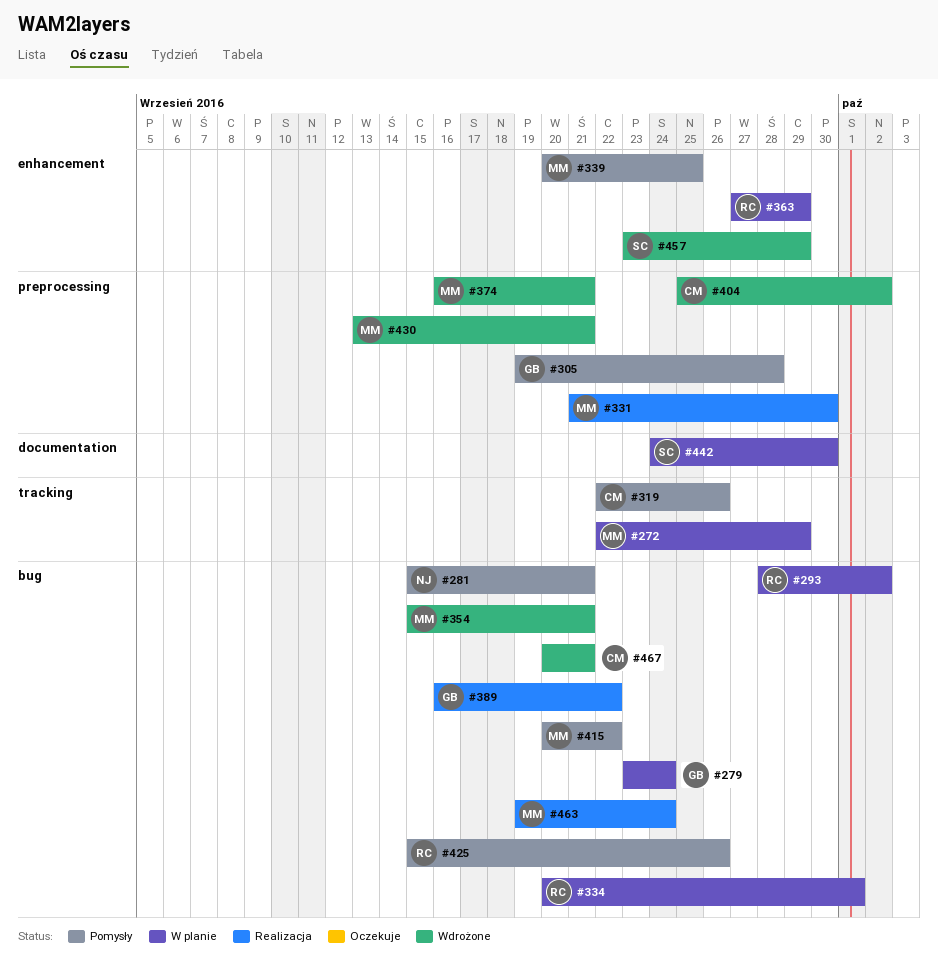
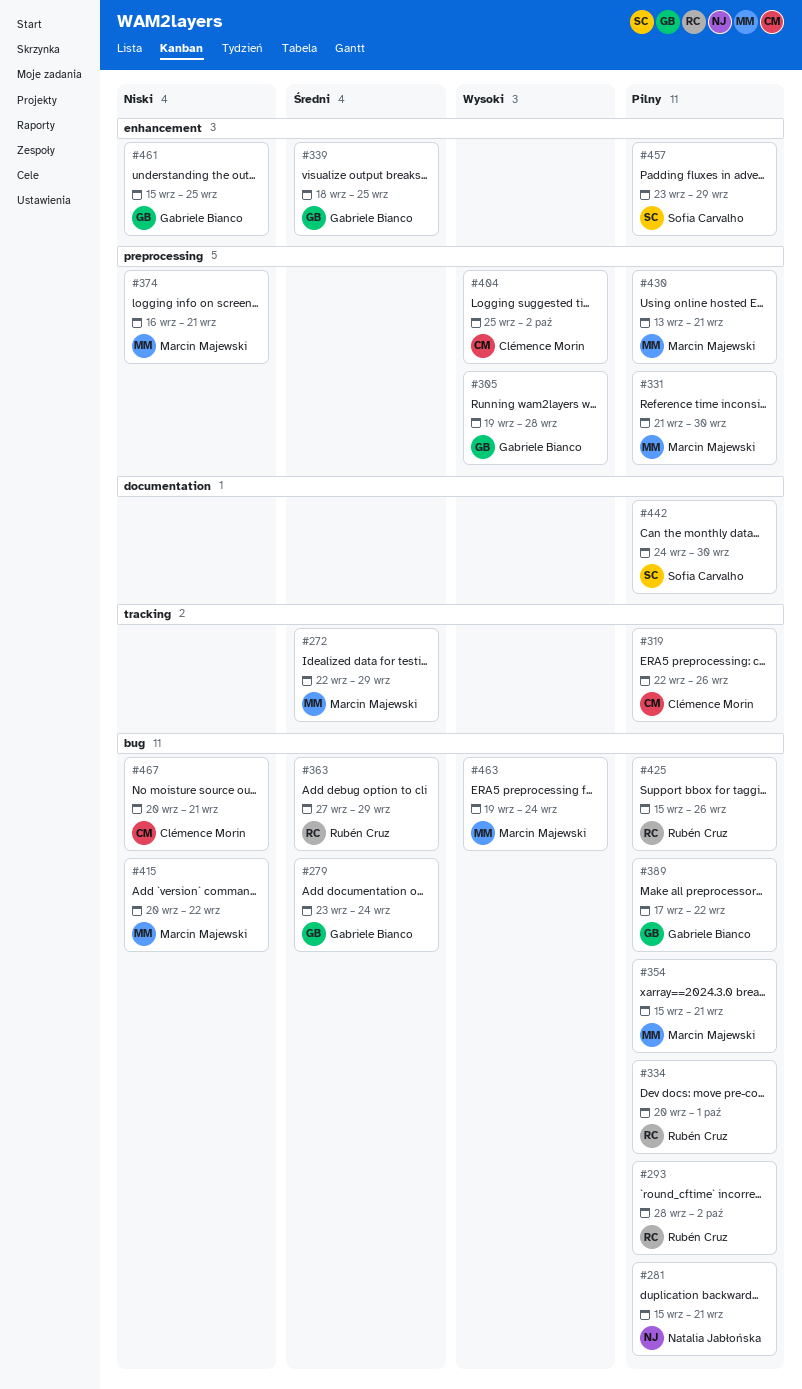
#339, owner: Marcin Majewski -> Gabriele Bianco
#339, start: Sep 20 -> Sep 18
#363, label: enhancement -> bug
#389, start: Sep 16 -> Sep 17
#461: none -> present

